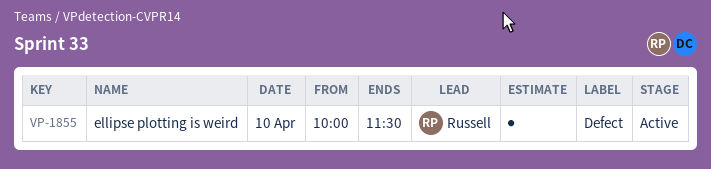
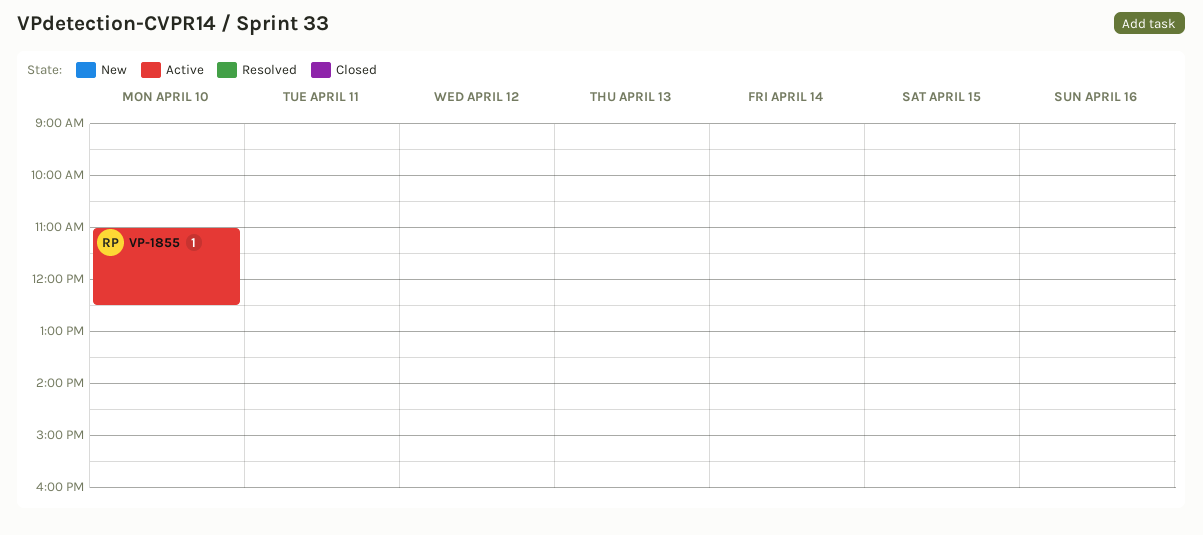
VP-1855, begins: 10:00 -> 11:00
VP-1855, ends: 11:30 -> 12:30

